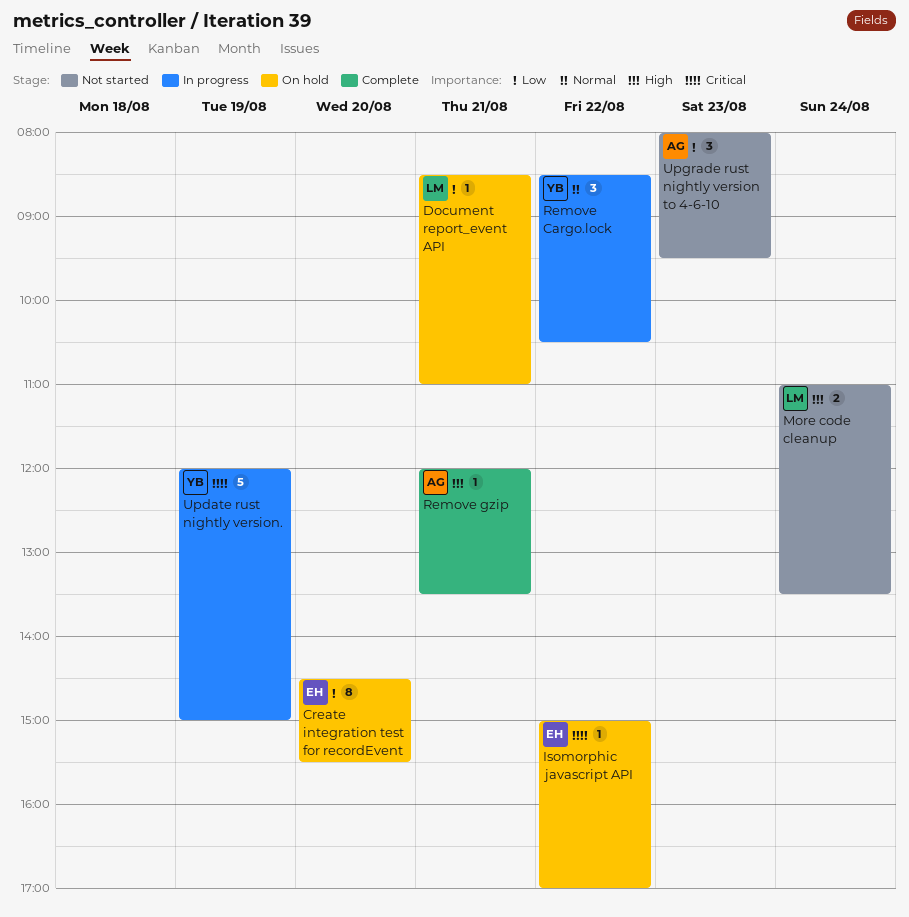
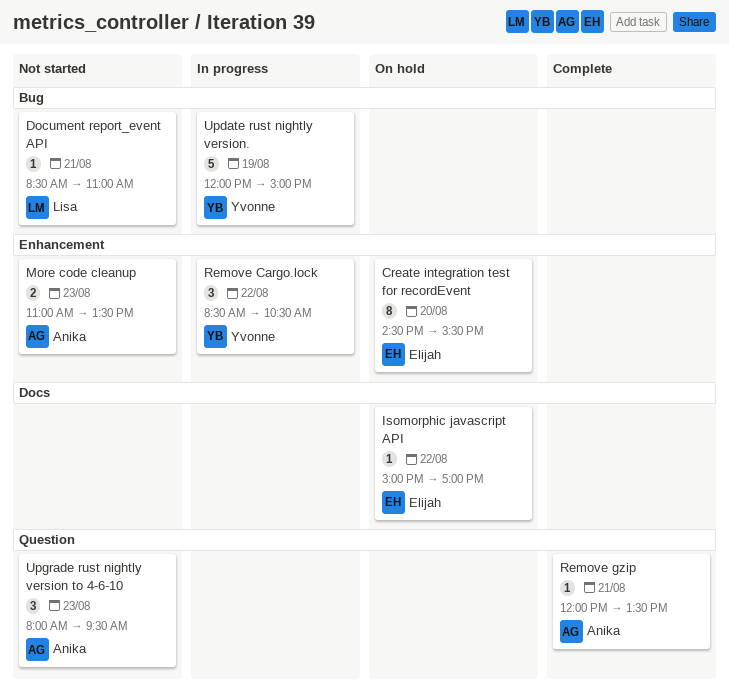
Document report_event API, status: On hold -> Not started
More code cleanup, owner: Lisa -> Anika
More code cleanup, day: Aug 24 -> Aug 23

